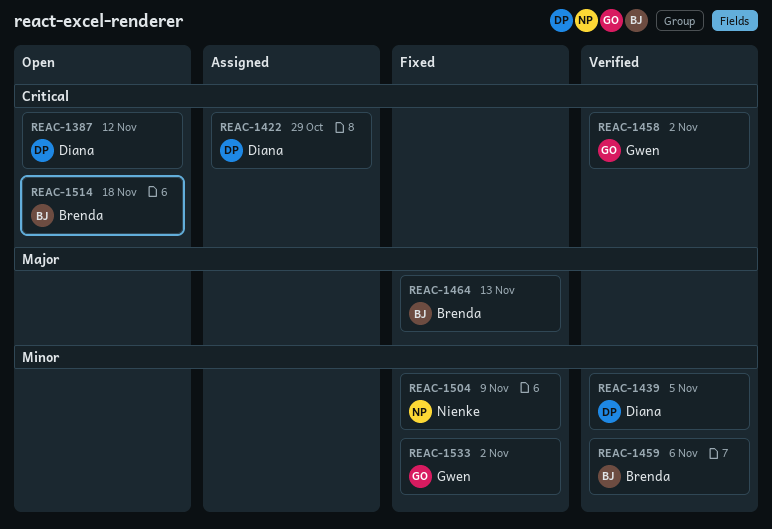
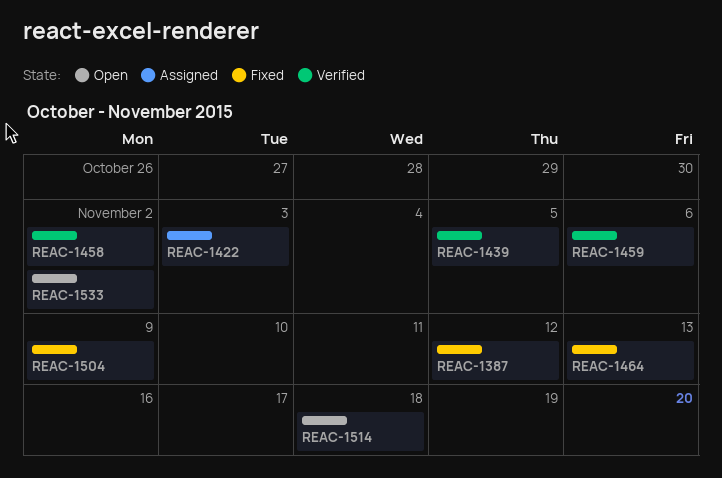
REAC-1387, status: Open -> Fixed
REAC-1422, due: Oct 29 -> Nov 3
REAC-1533, status: Fixed -> Open

